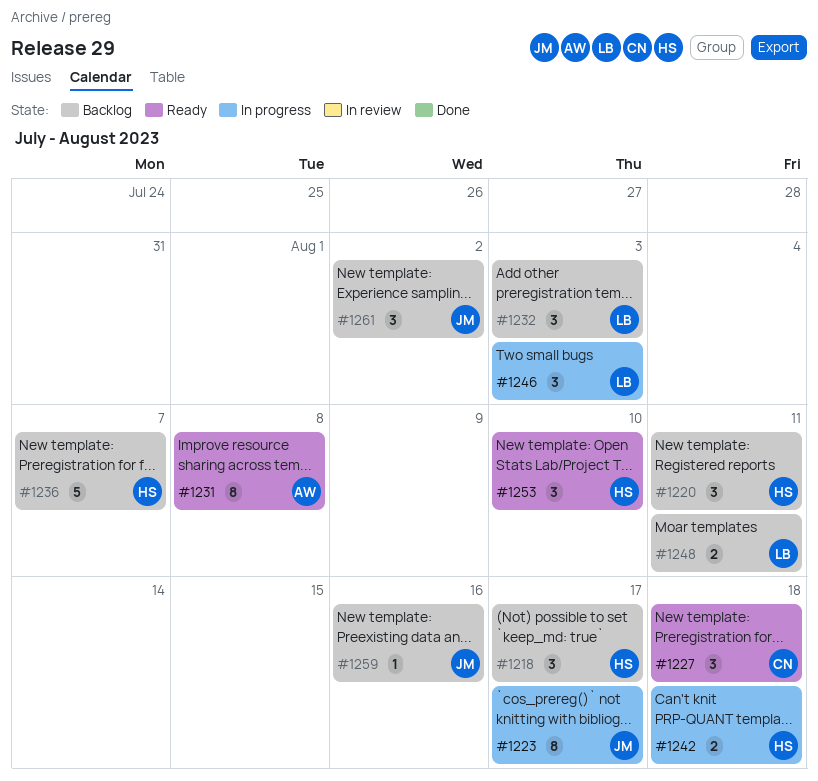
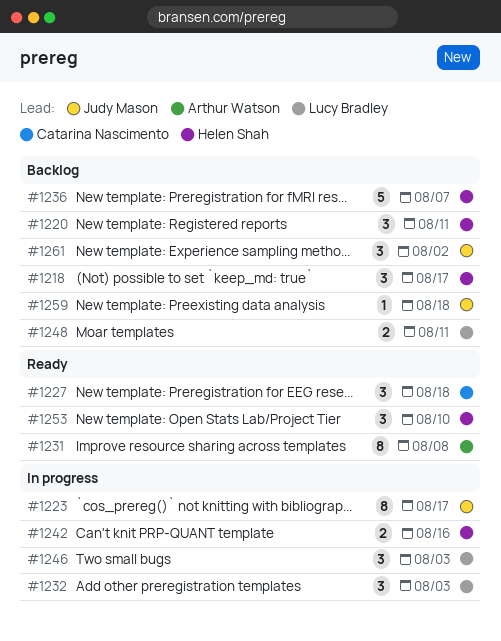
#1232, status: Backlog -> In progress
#1242, due: Aug 18 -> Aug 16
#1259, due: Aug 16 -> Aug 18

